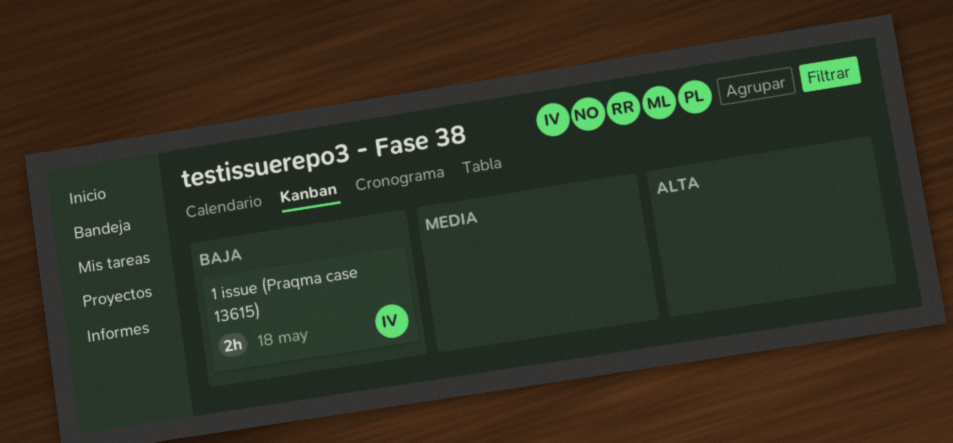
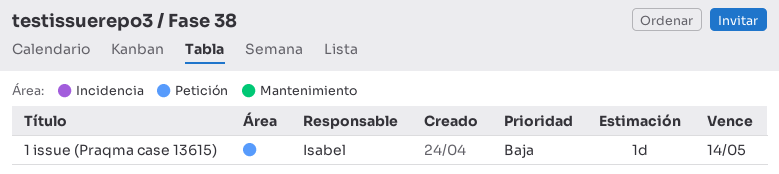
1 issue (Praqma case 13615), estimate: 2h -> 1d
1 issue (Praqma case 13615), due: May 18 -> May 14

